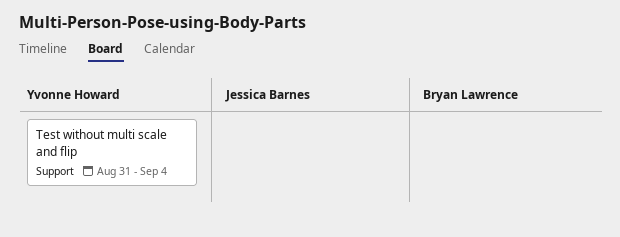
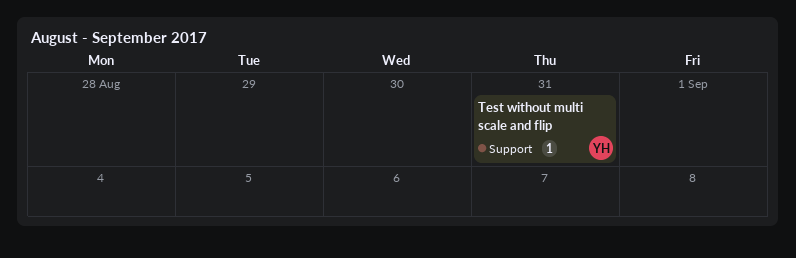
Test without multi scale and flip, due: Sep 4 -> Aug 31

